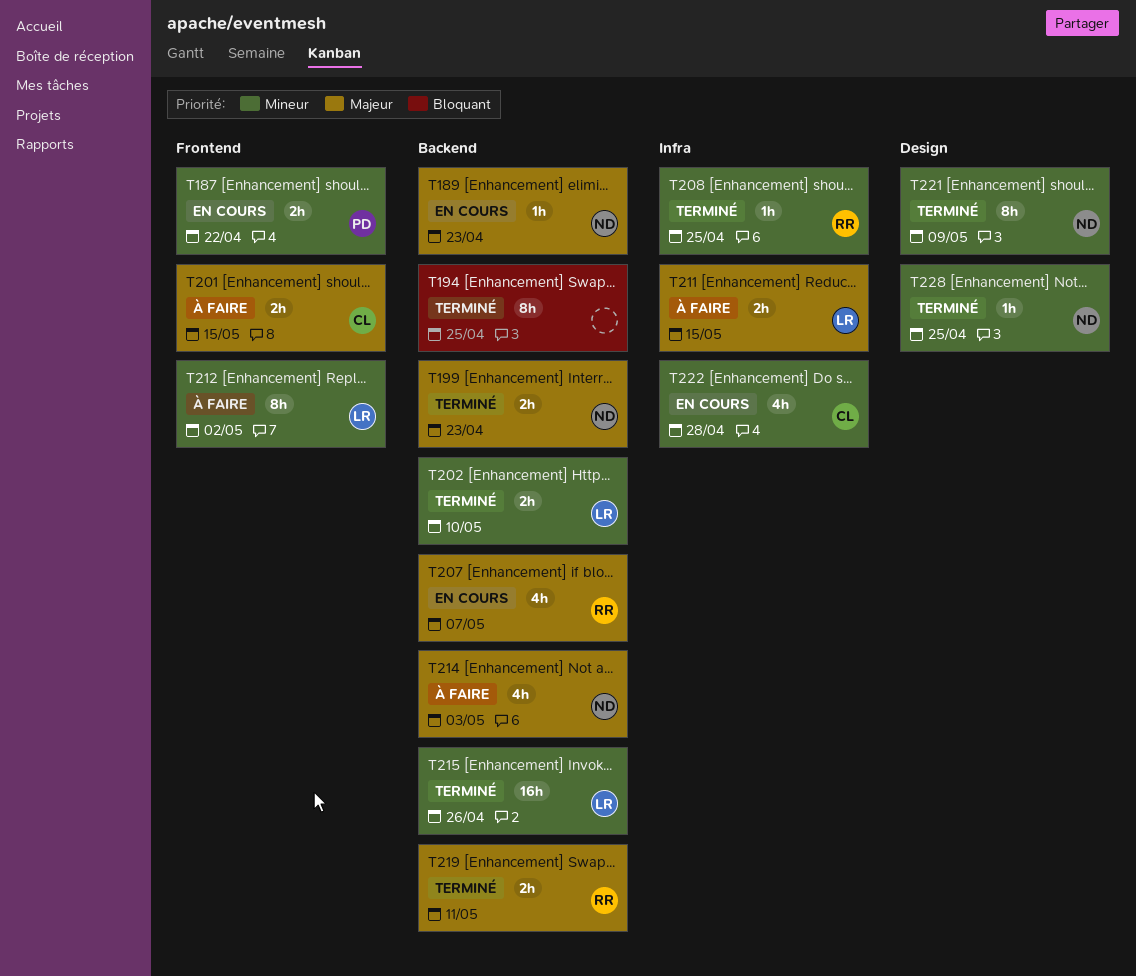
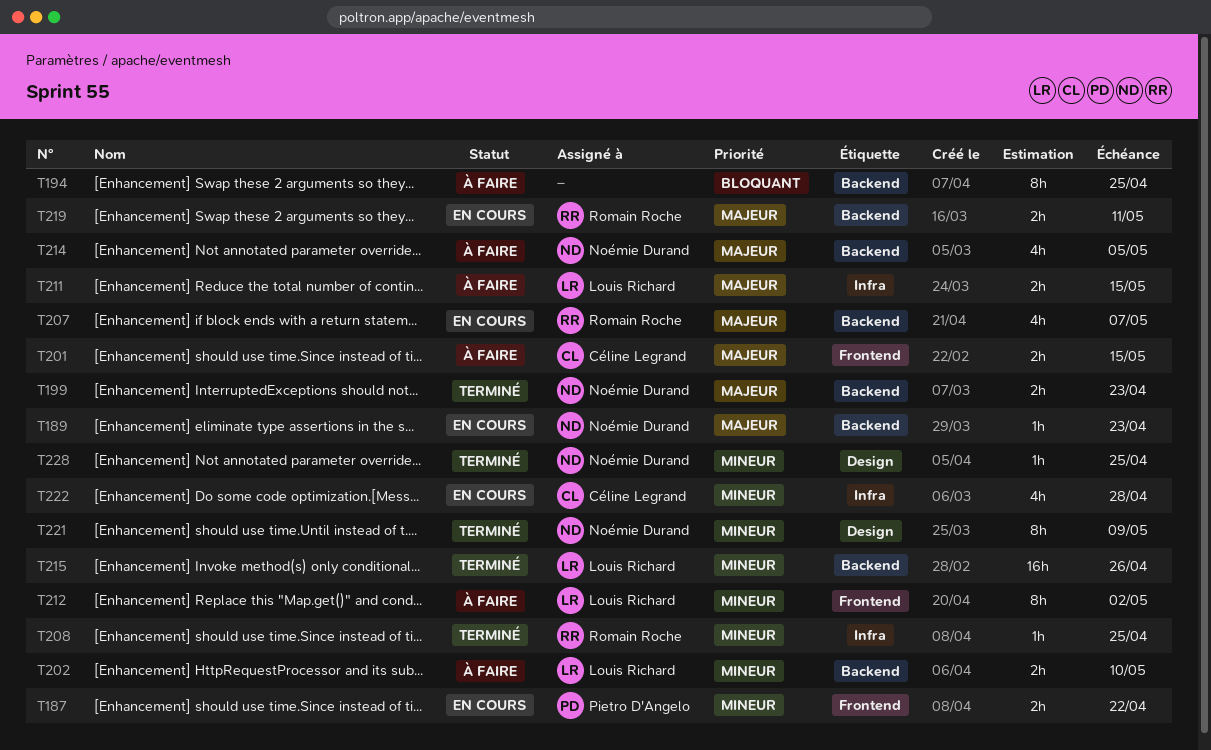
T194, status: Terminé -> À faire
T202, status: Terminé -> À faire
T214, due: May 3 -> May 5
T219, status: Terminé -> En cours

